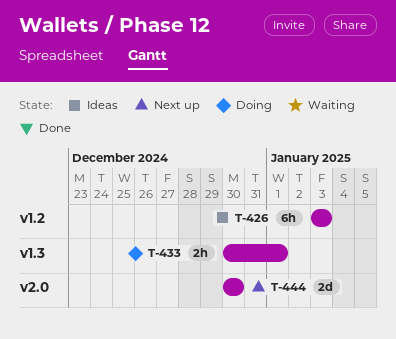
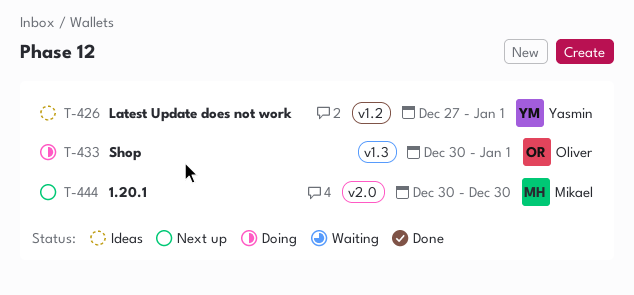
T-426, start: Jan 3 -> Dec 27
T-426, due: Jan 3 -> Jan 1

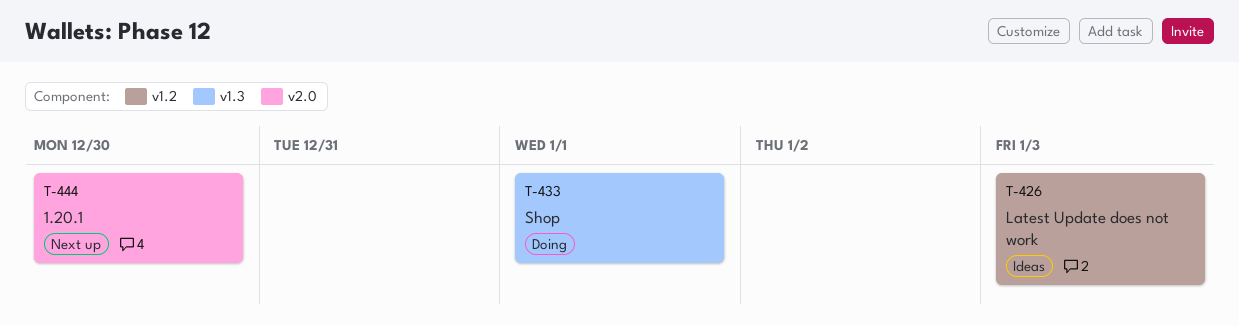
T-426, due: Jan 1 -> Jan 3

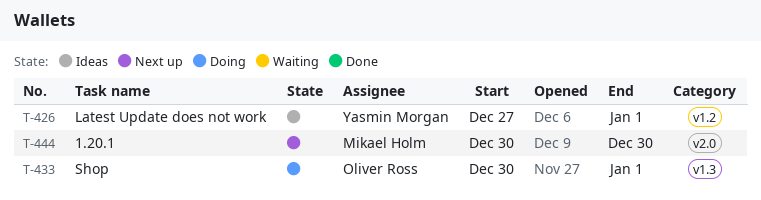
T-426, due: Jan 3 -> Jan 1

